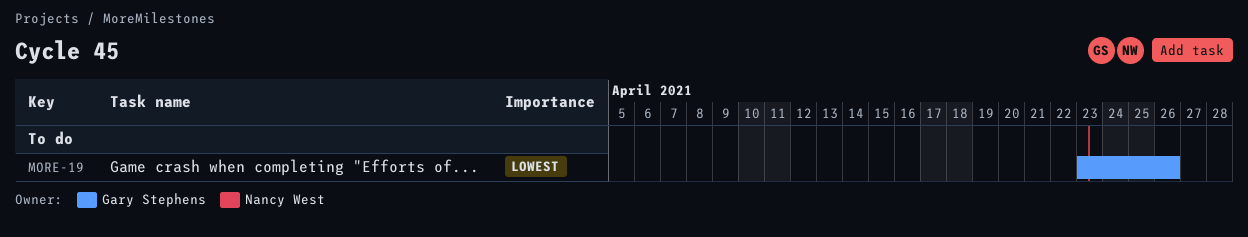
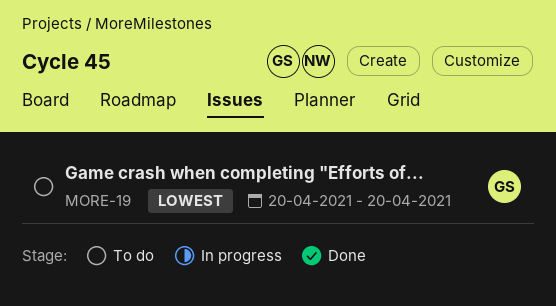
MORE-19, start: Apr 23 -> Apr 20
MORE-19, due: Apr 26 -> Apr 20

